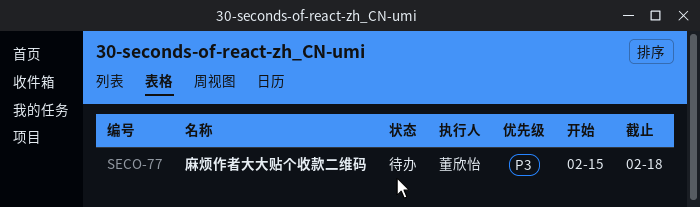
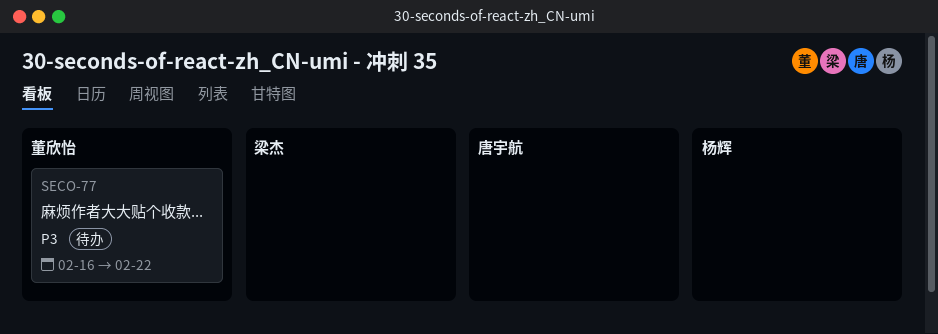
SECO-77, start: Feb 15 -> Feb 16
SECO-77, due: Feb 18 -> Feb 22

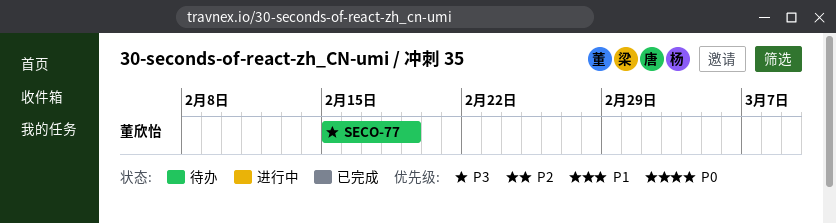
SECO-77, start: Feb 16 -> Feb 15
SECO-77, due: Feb 22 -> Feb 19

